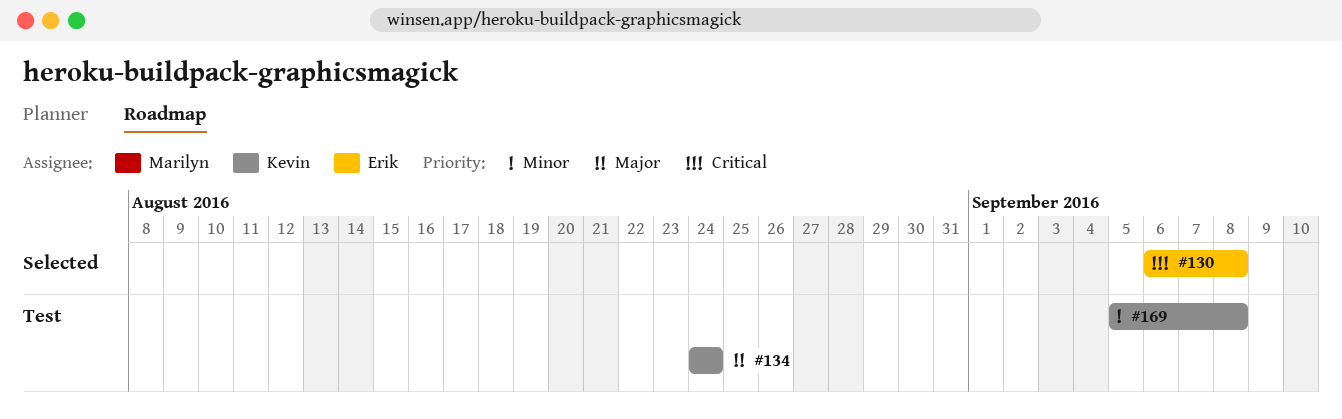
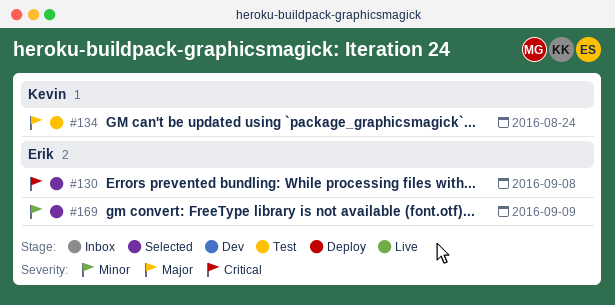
#169, status: Test -> Selected
#169, owner: Kevin -> Erik
#169, due: Sep 8 -> Sep 9

